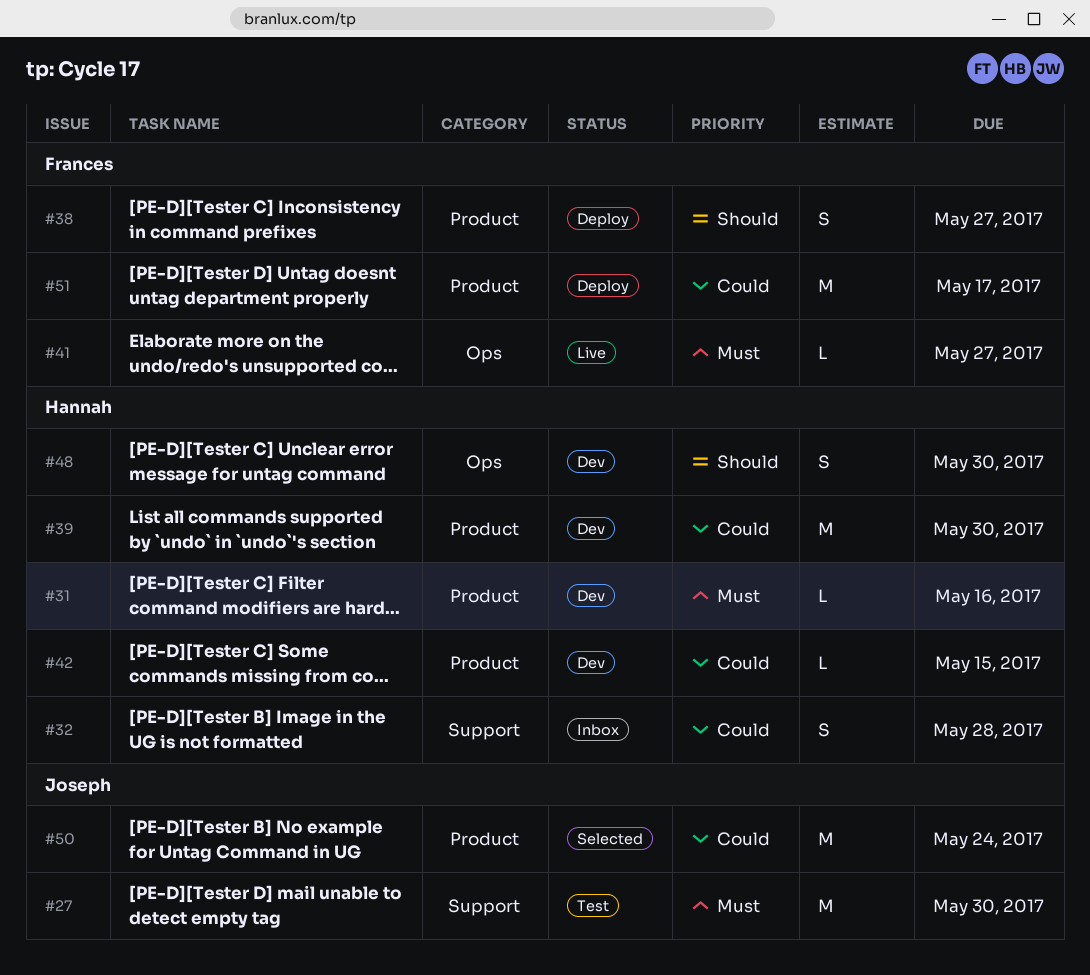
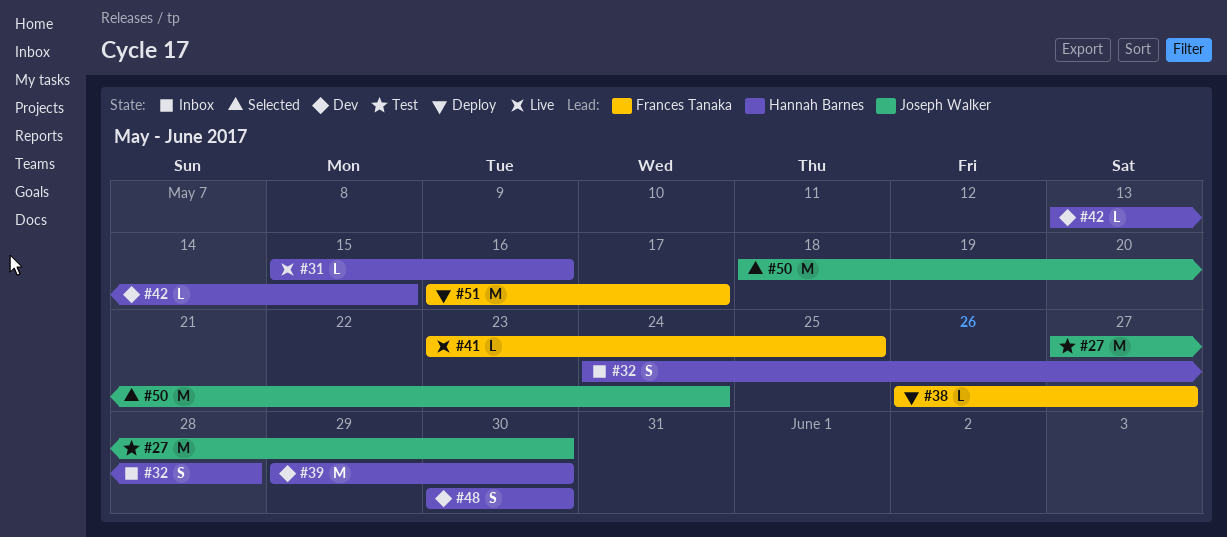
#31, status: Dev -> Live
#38, estimate: S -> L
#41, due: May 27 -> May 25

